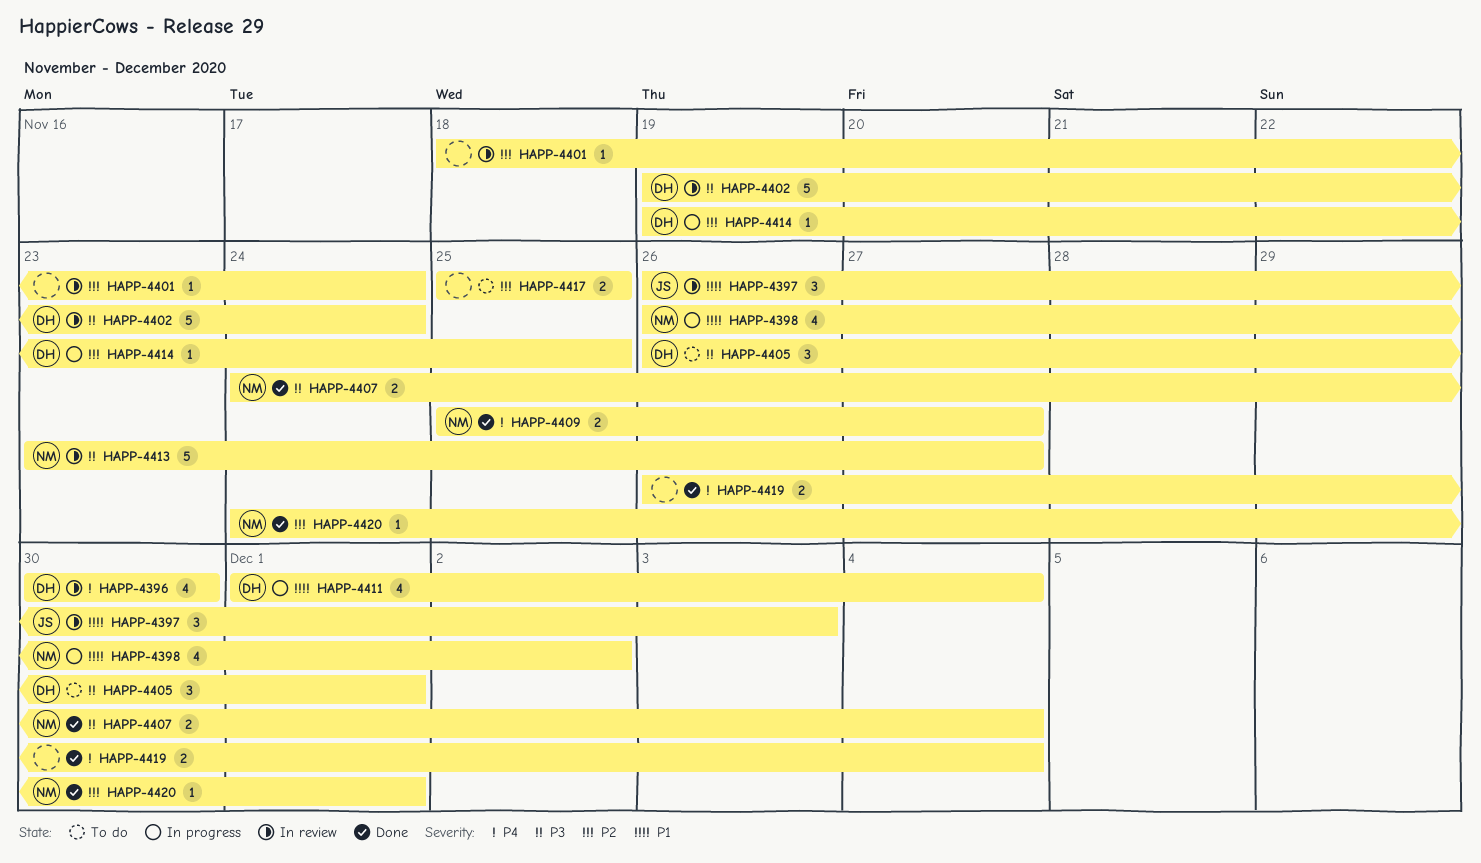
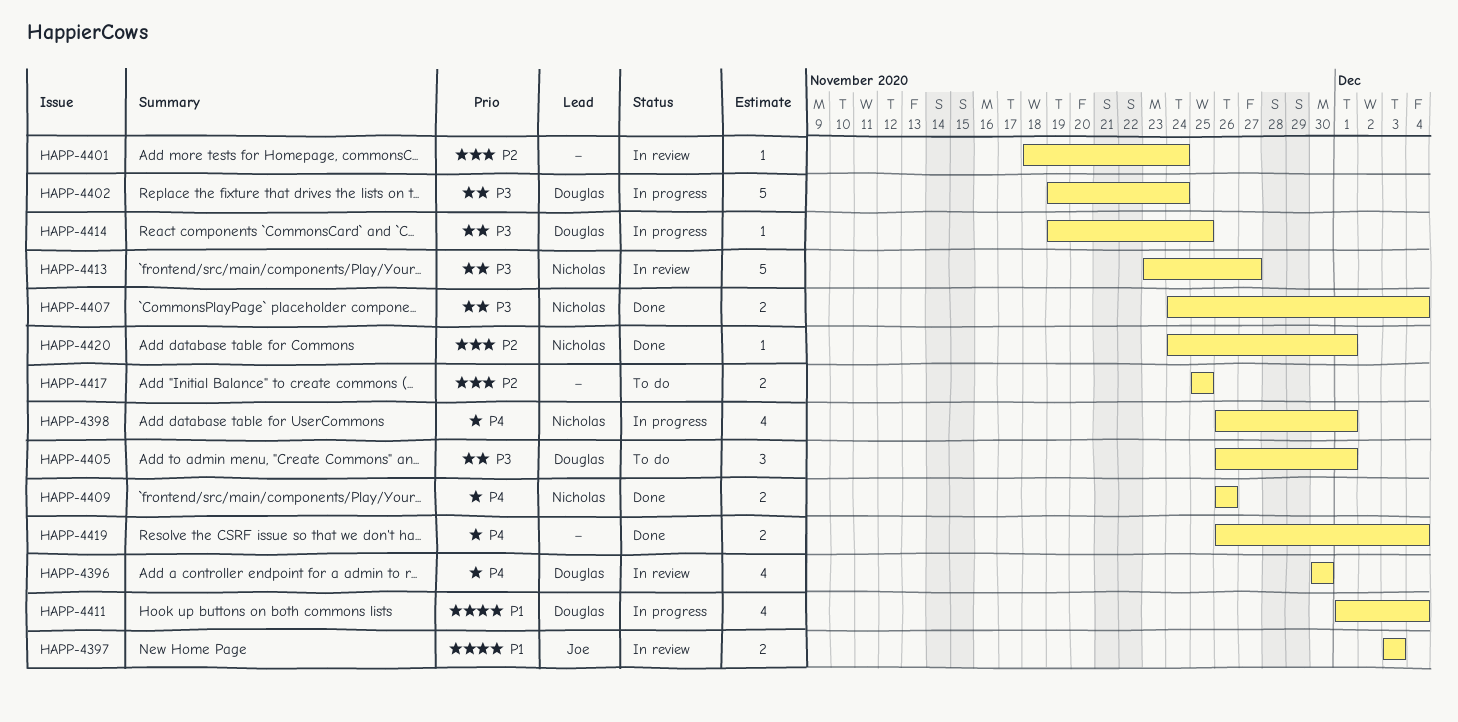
HAPP-4397, estimate: 3 -> 2
HAPP-4397, start: Nov 26 -> Dec 3
HAPP-4398, priority: P1 -> P4
HAPP-4398, due: Dec 2 -> Dec 1
HAPP-4402, status: In review -> In progress
HAPP-4409, start: Nov 25 -> Nov 26
HAPP-4409, due: Nov 27 -> Nov 26
HAPP-4414, priority: P2 -> P3

